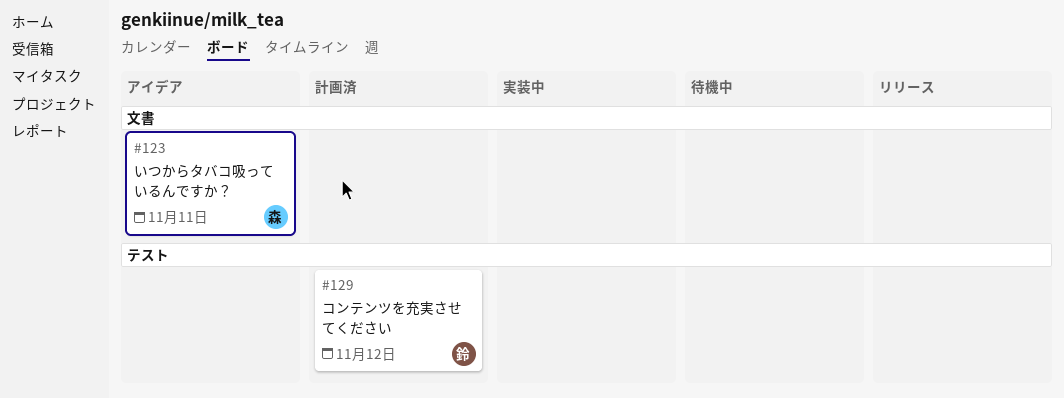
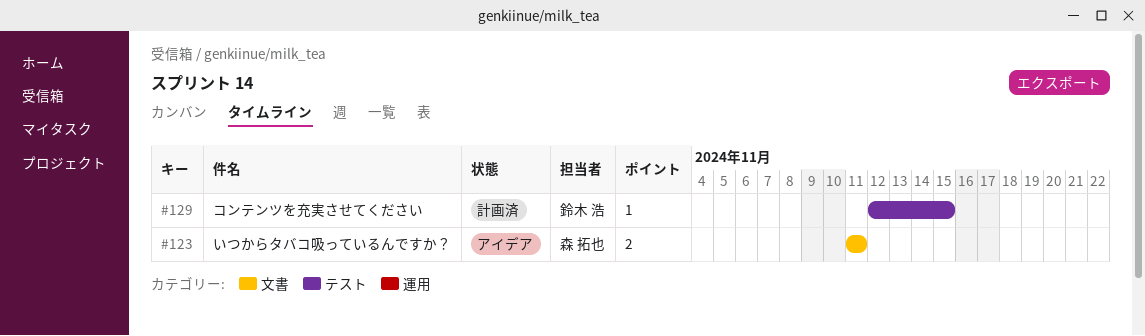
#129, due: Nov 12 -> Nov 15

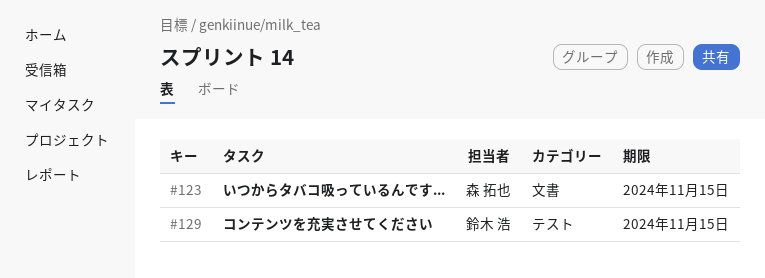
#123, due: Nov 11 -> Nov 15

